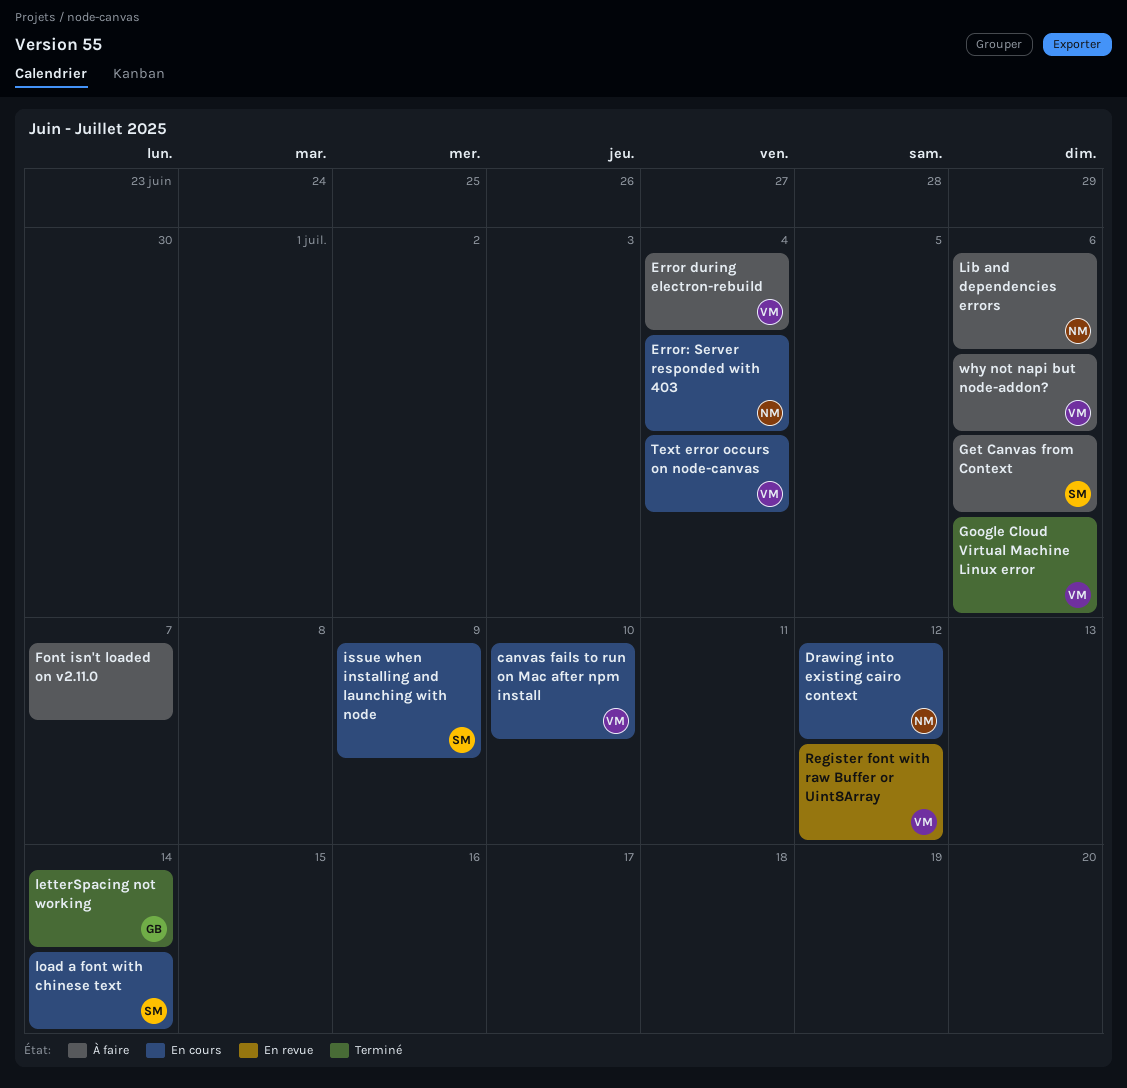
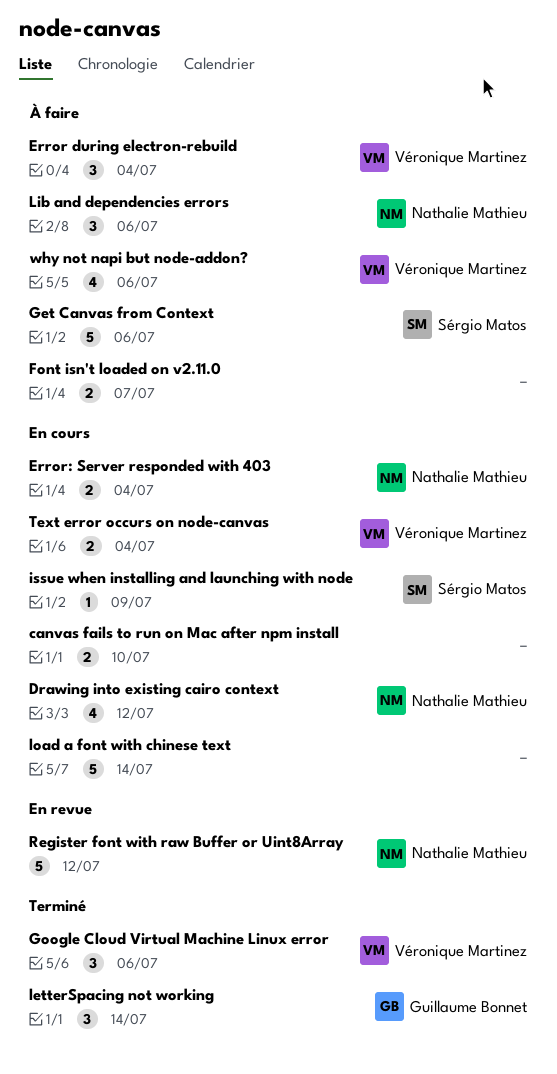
canvas fails to run on Mac after npm install, owner: Véronique Martinez -> none
load a font with chinese text, owner: Sérgio Matos -> none
Register font with raw Buffer or Uint8Array, owner: Véronique Martinez -> Nathalie Mathieu

